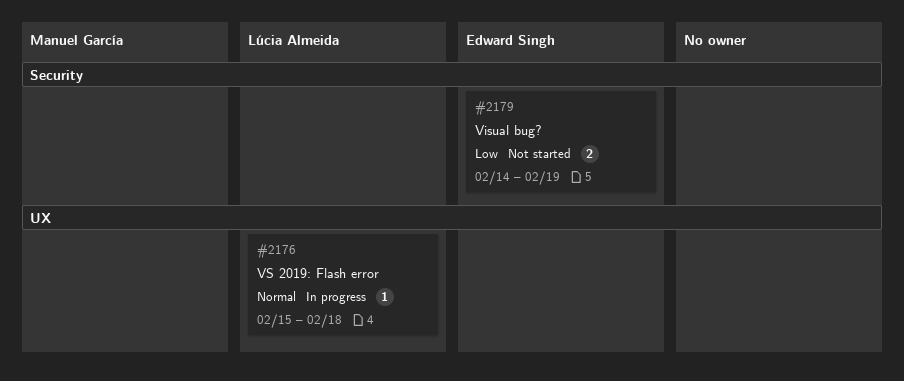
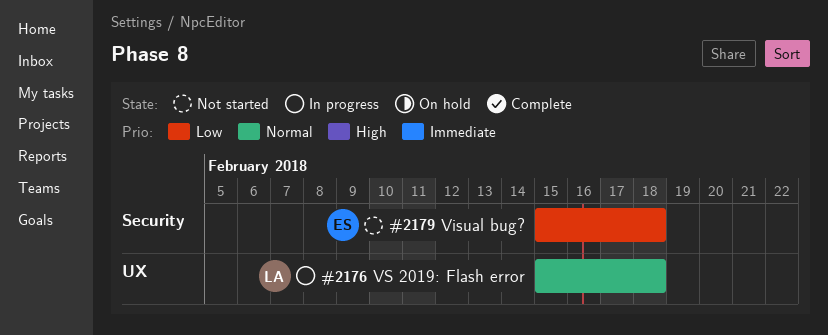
#2179, start: Feb 14 -> Feb 15
#2179, due: Feb 19 -> Feb 18

